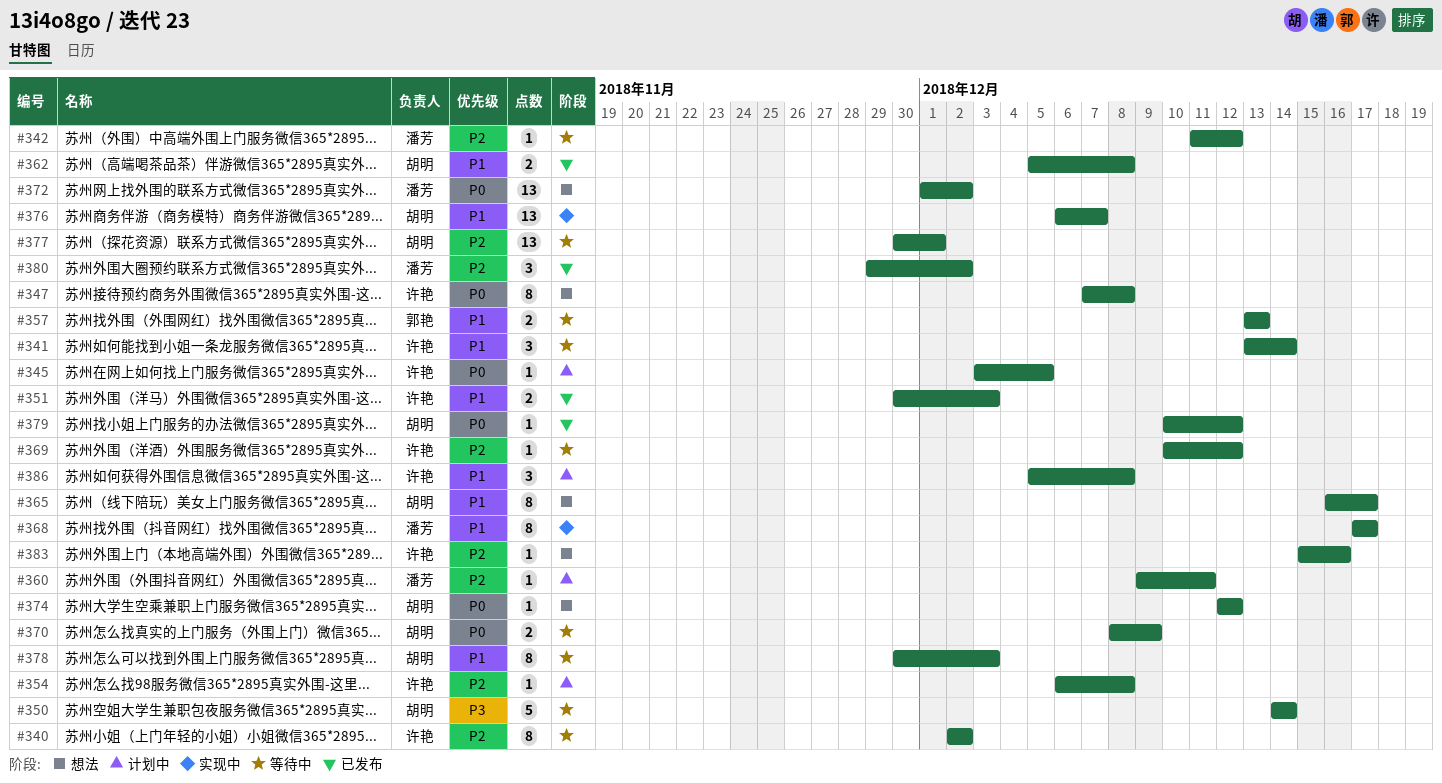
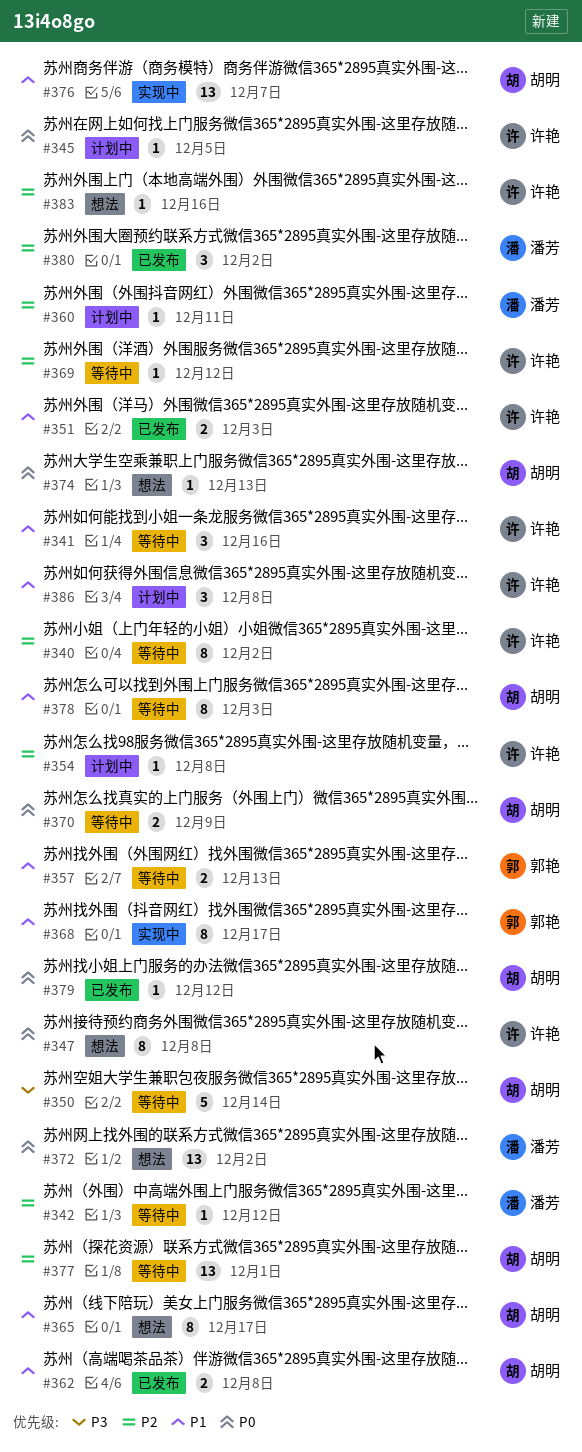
#341, due: Dec 14 -> Dec 16
#368, owner: 潘芳 -> 郭艳
#374, due: Dec 12 -> Dec 13

